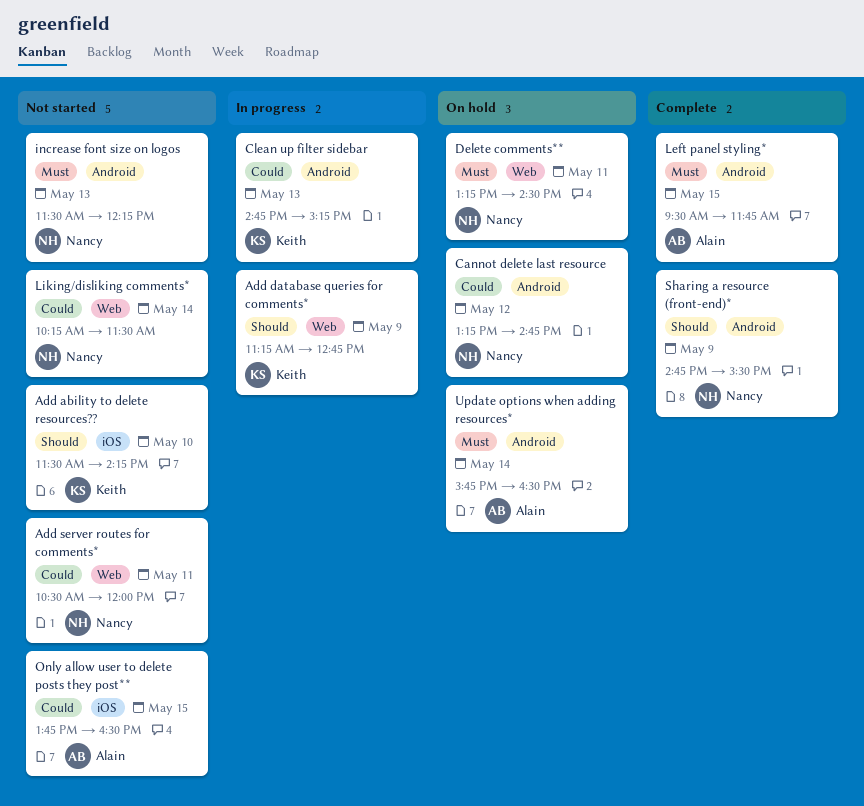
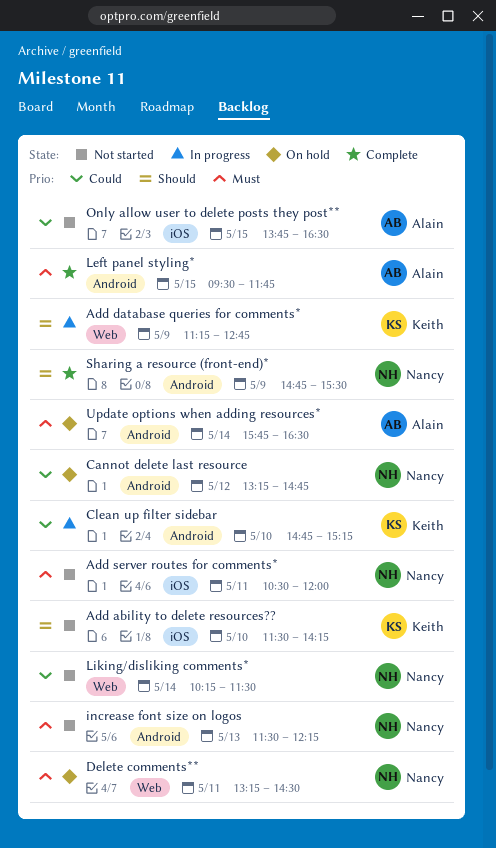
Add server routes for comments*, priority: Could -> Must
Add server routes for comments*, label: Web -> iOS
Clean up filter sidebar, day: May 13 -> May 10

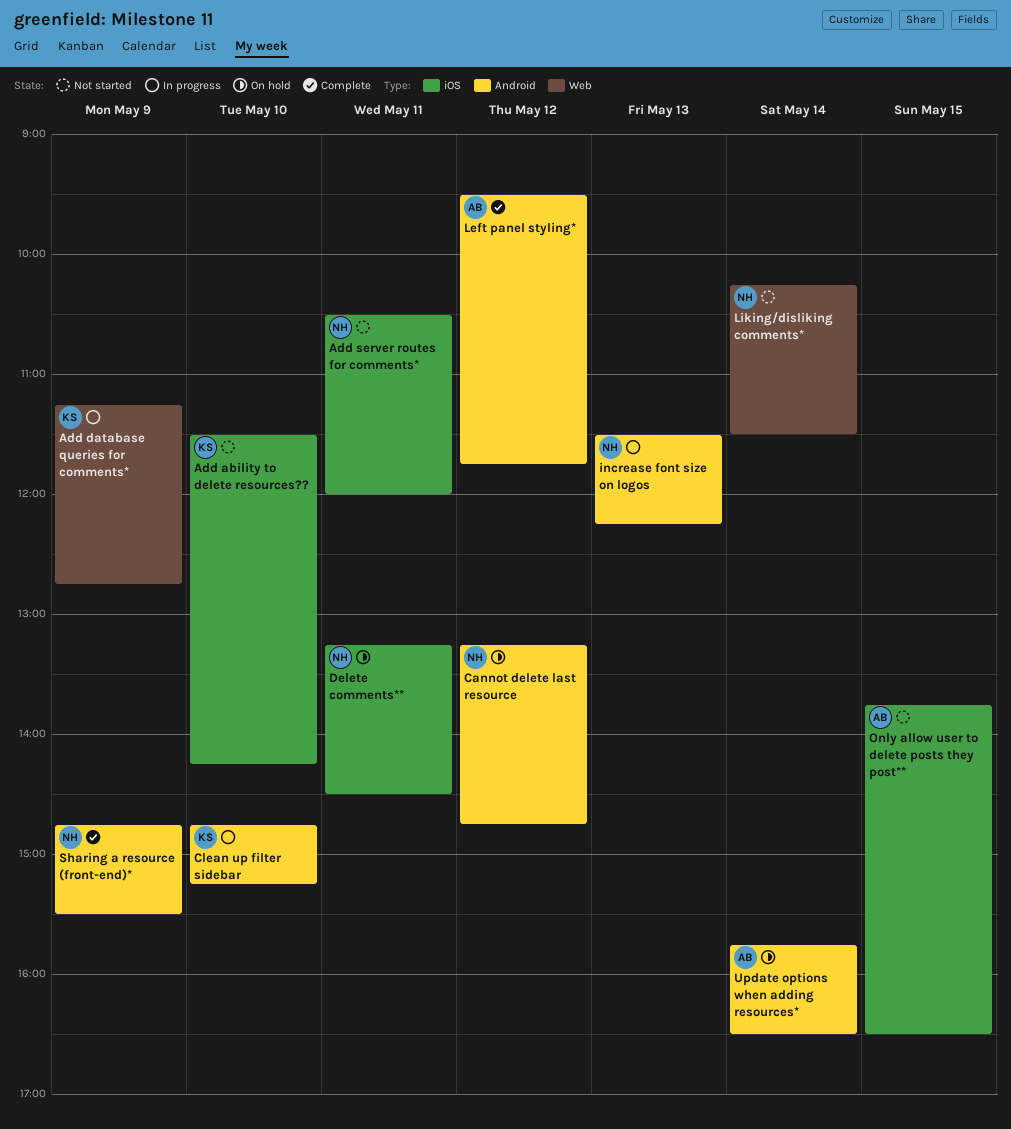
Delete comments**, label: Web -> iOS
increase font size on logos, status: Not started -> In progress
Left panel styling*, day: May 15 -> May 12

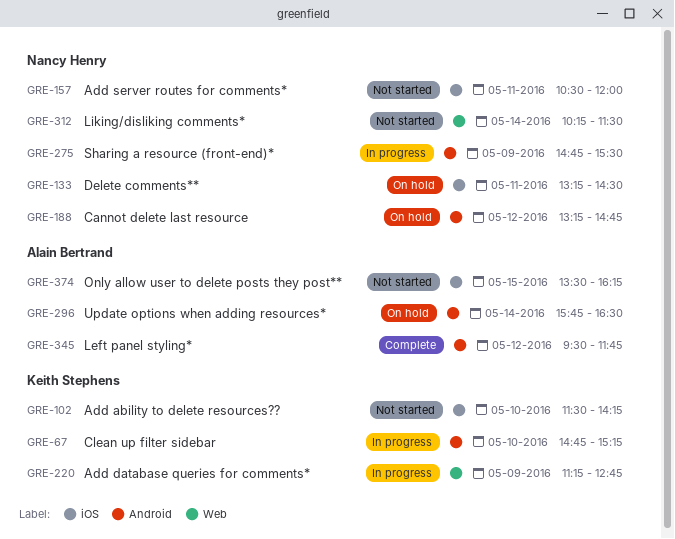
increase font size on logos: present -> none
Only allow user to delete posts they post**, begins: 13:45 -> 13:30
Only allow user to delete posts they post**, ends: 16:30 -> 16:15
Sharing a resource (front-end)*, status: Complete -> In progress

